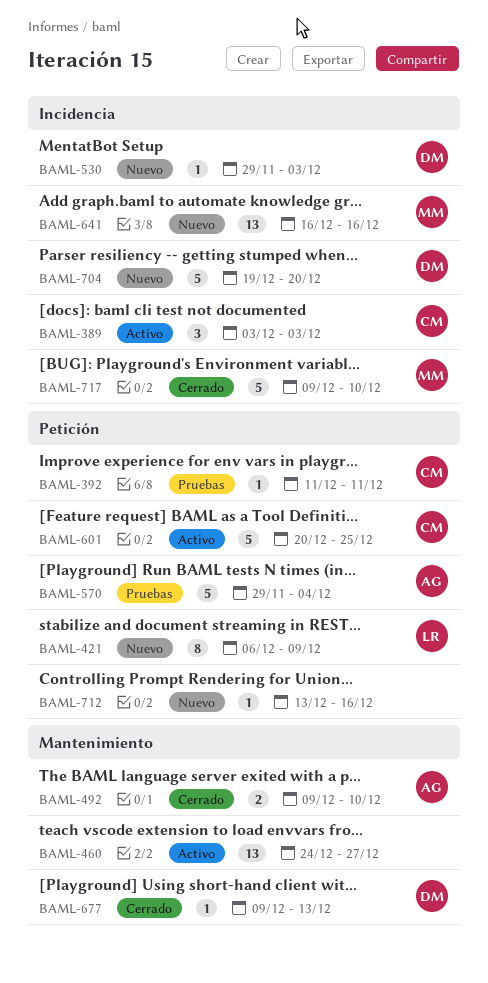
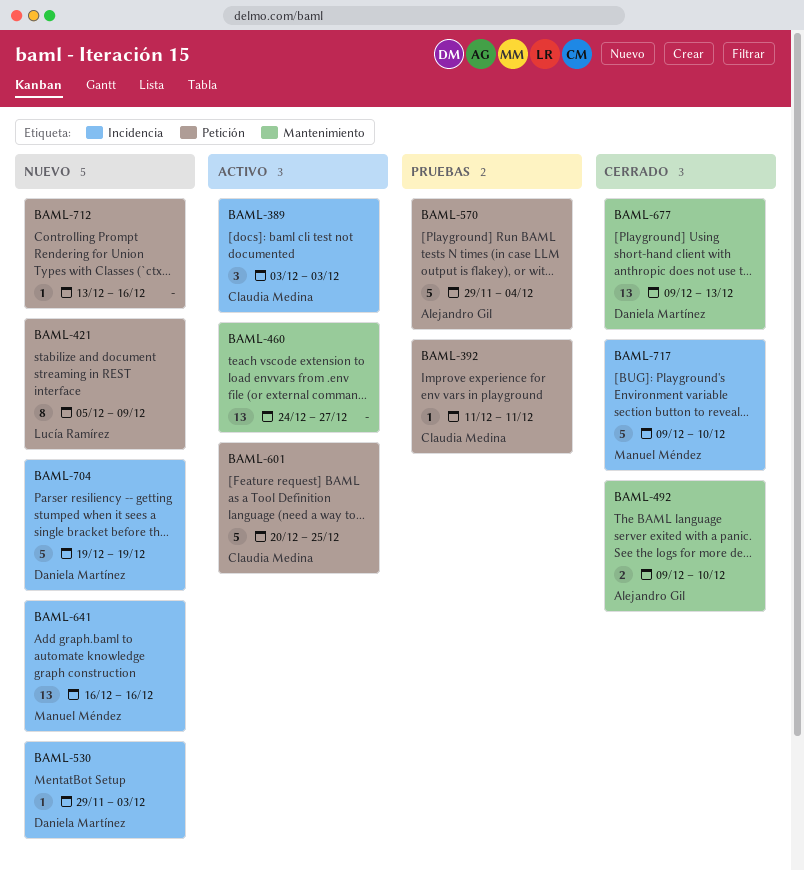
BAML-421, start: Dec 6 -> Dec 5
BAML-677, estimate: 1 -> 13
BAML-704, due: Dec 20 -> Dec 19

